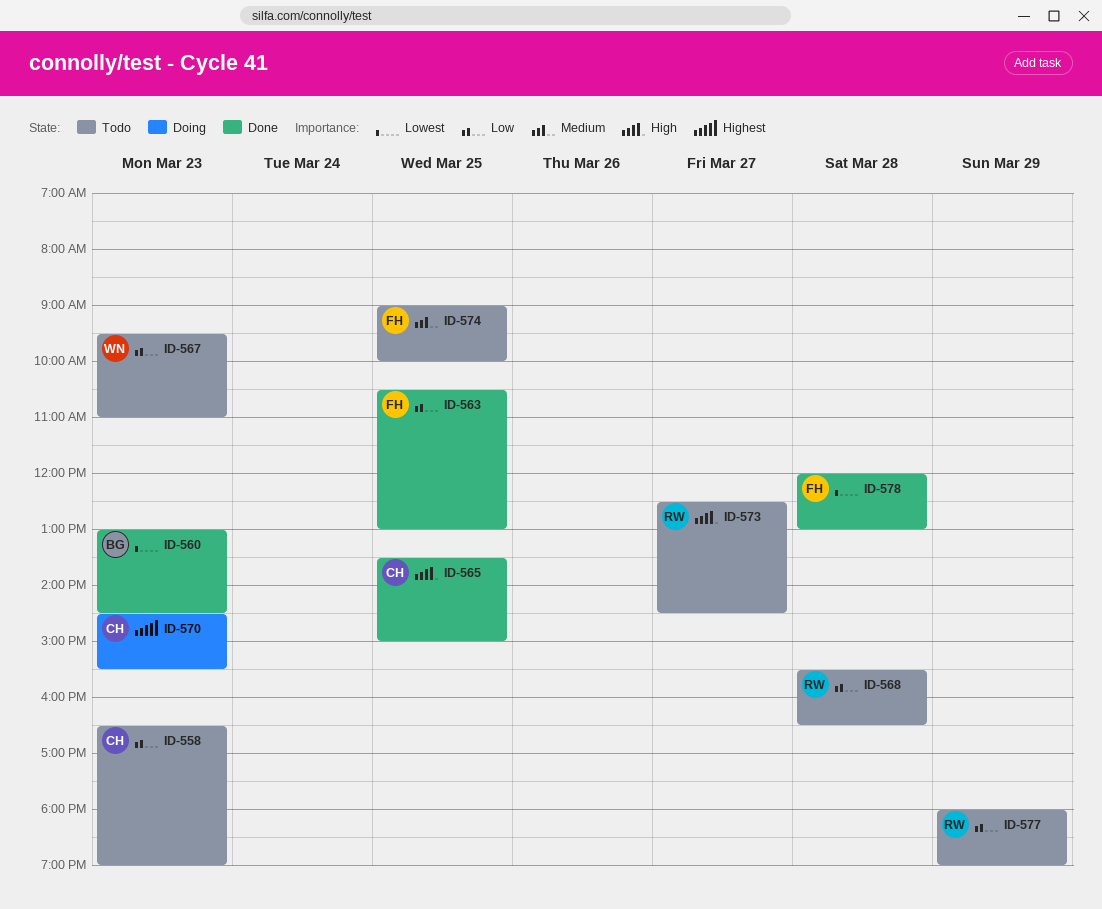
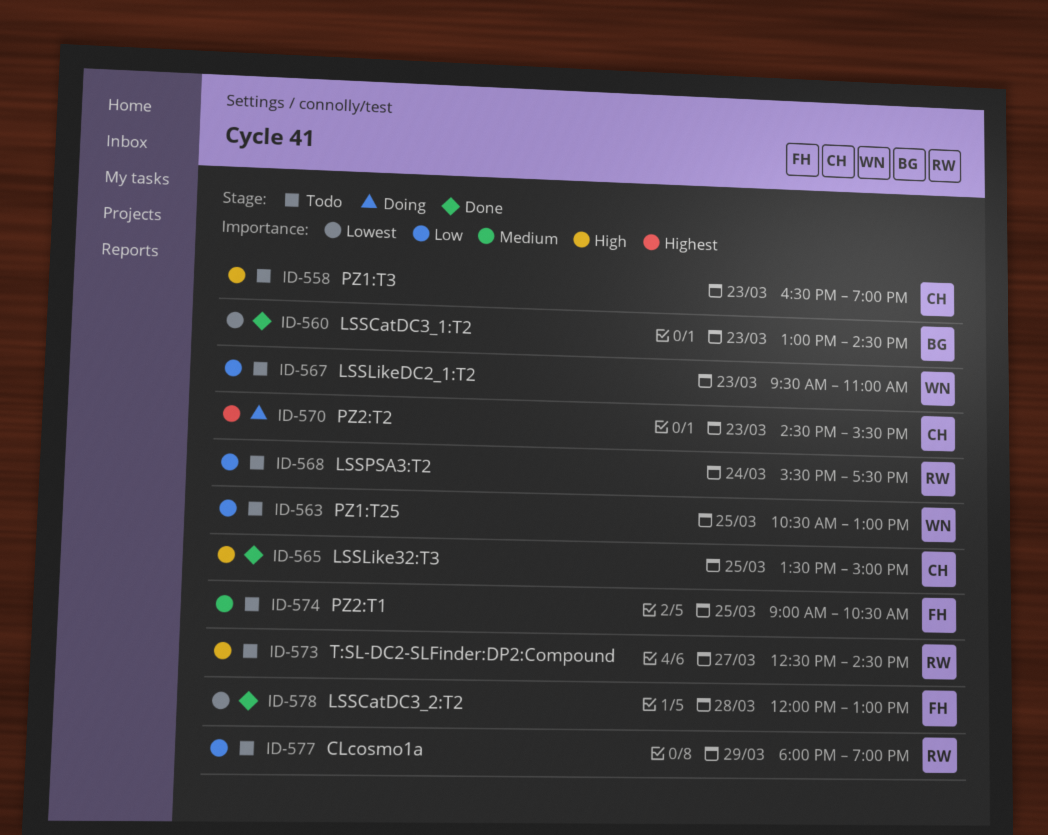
ID-558, priority: Low -> High
ID-563, status: Done -> Todo
ID-563, owner: FH -> WN
ID-568, day: Mar 28 -> Mar 24
ID-568, ends: 16:30 -> 17:30
ID-574, ends: 10:00 -> 10:30

